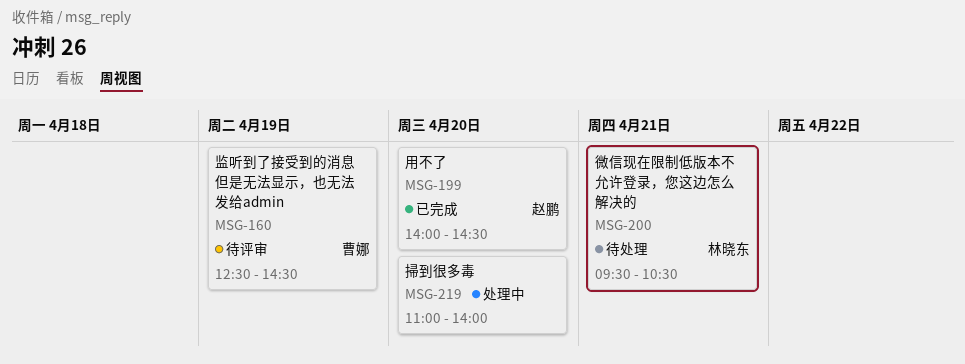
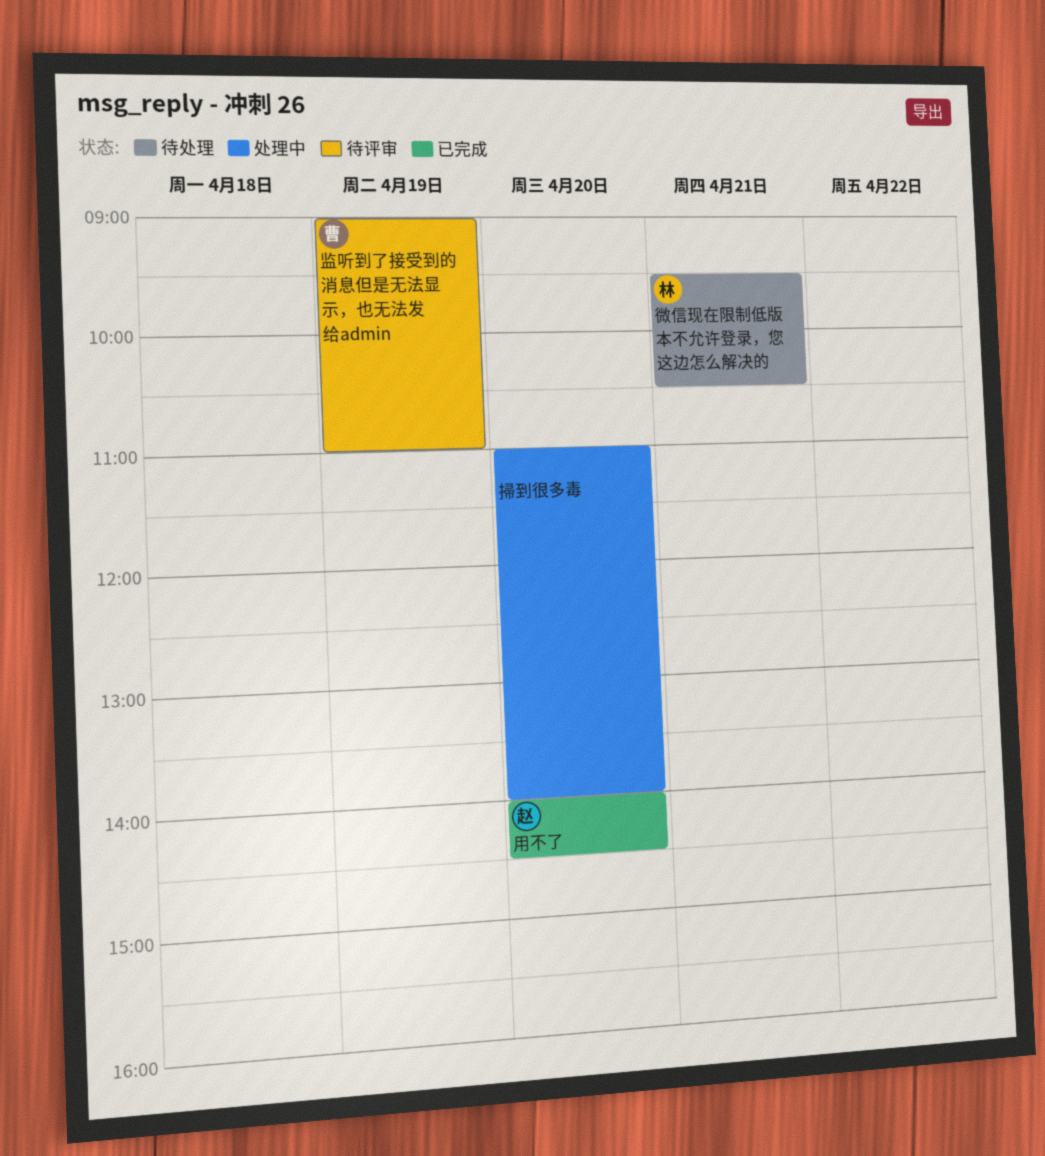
监听到了接受到的消息但是无法显示，也无法发给admin, begins: 12:30 -> 09:00
监听到了接受到的消息但是无法显示，也无法发给admin, ends: 14:30 -> 11:00

